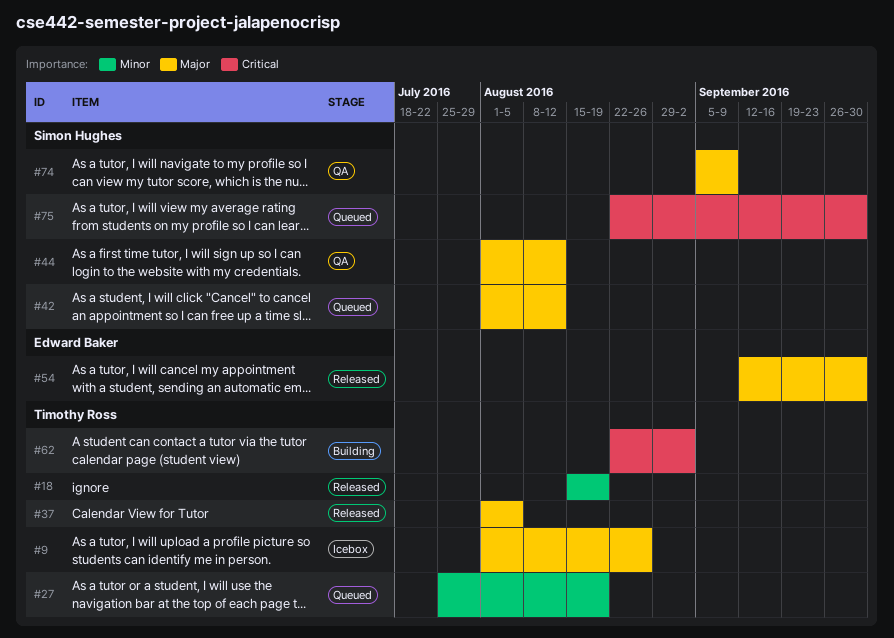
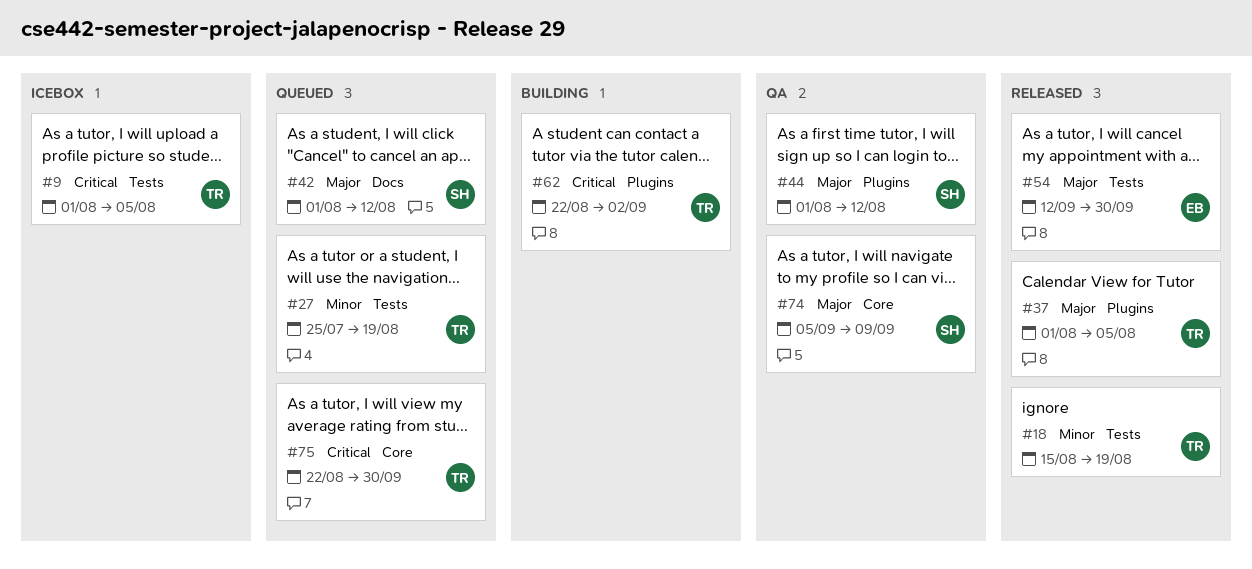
#9, priority: Major -> Critical
#9, due: Aug 26 -> Aug 5
#75, owner: Simon Hughes -> Timothy Ross

